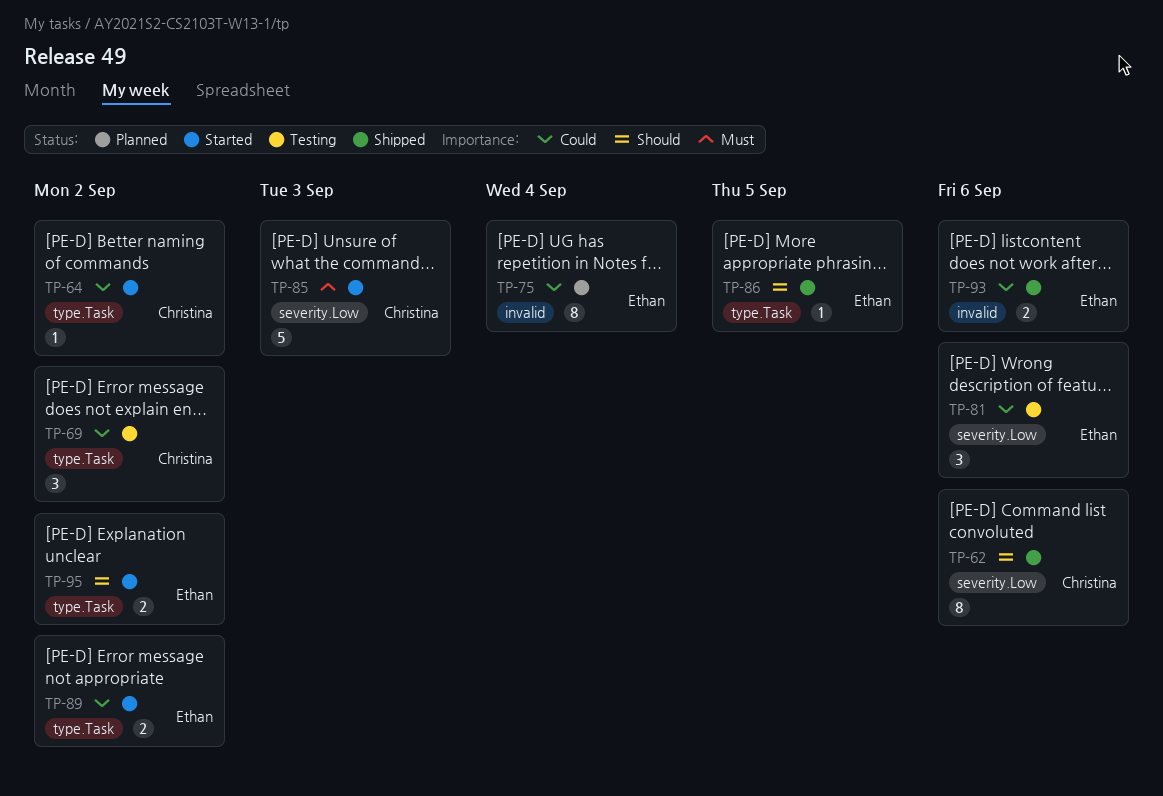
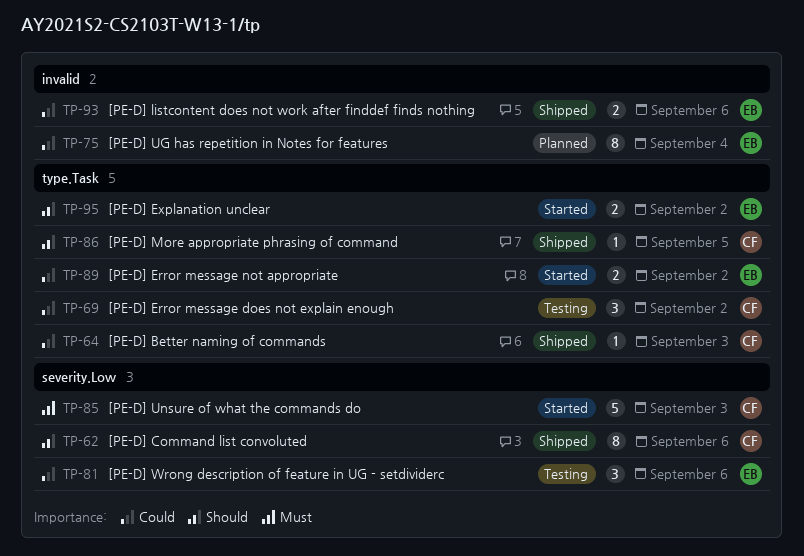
TP-64, status: Started -> Shipped
TP-64, due: Sep 2 -> Sep 3
TP-86, owner: Ethan -> Christina

